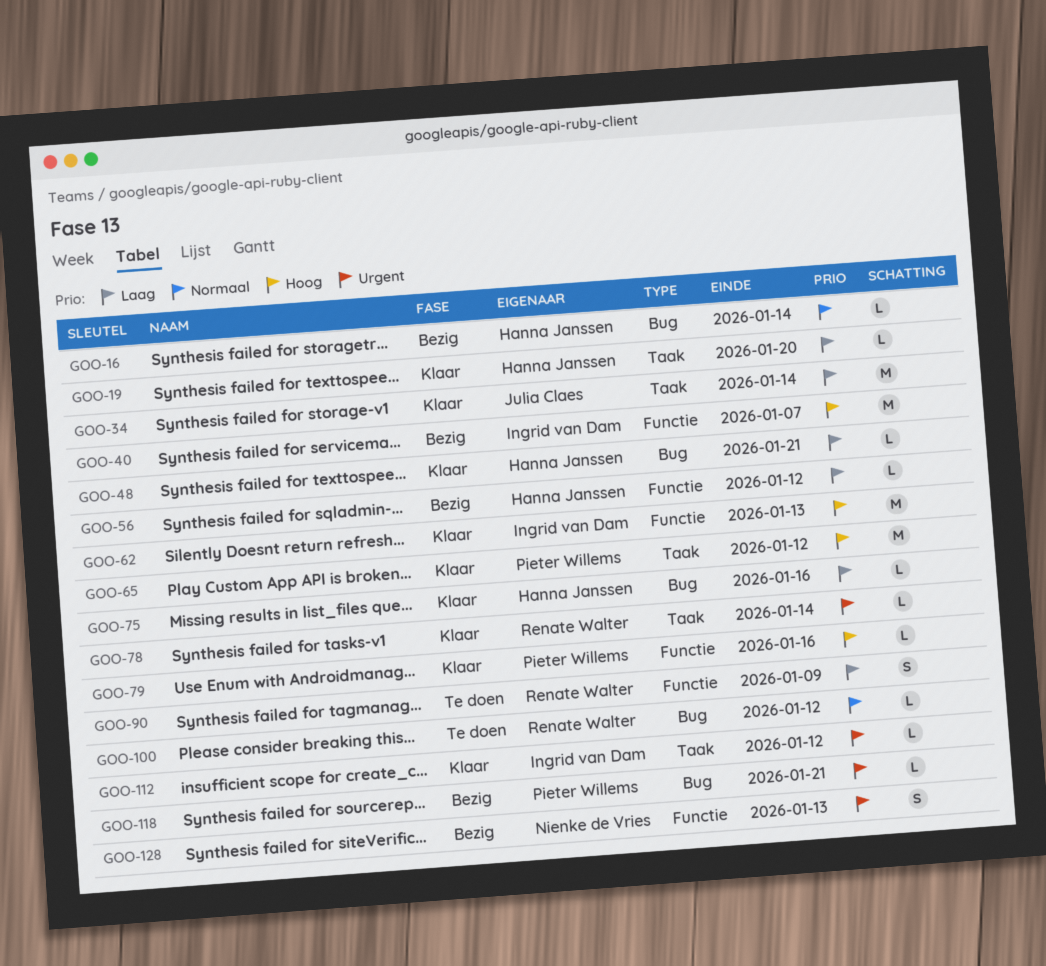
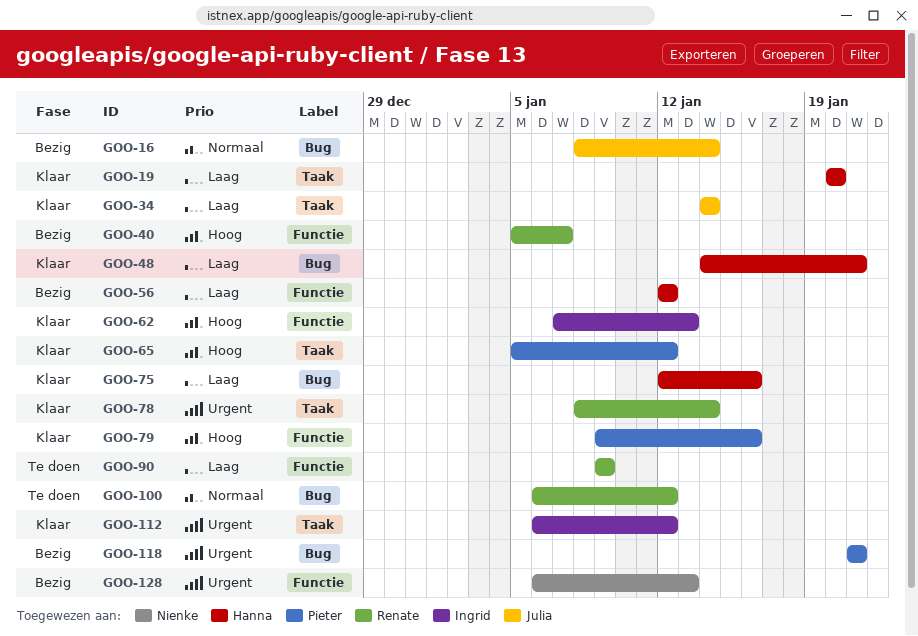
GOO-16, owner: Hanna Janssen -> Julia Claes
GOO-40, owner: Ingrid van Dam -> Renate Walter

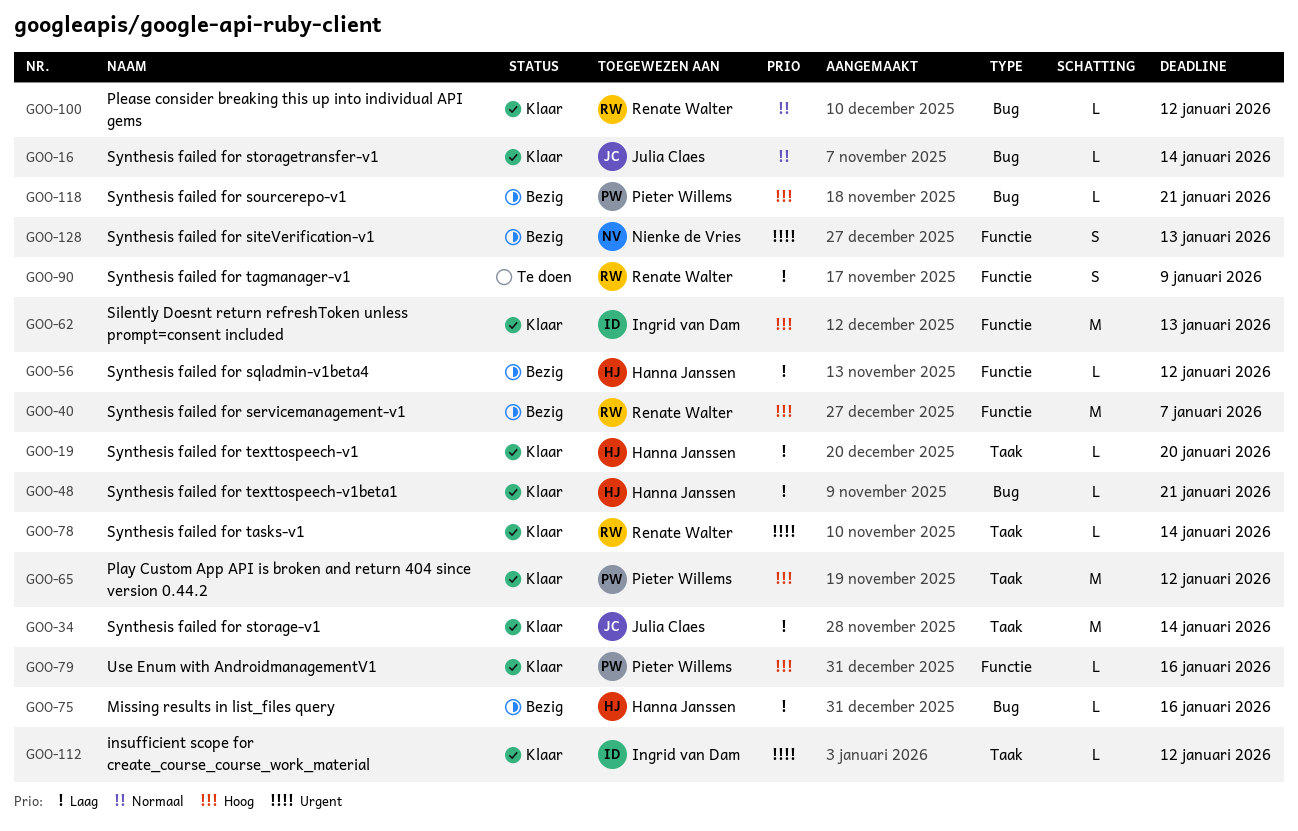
GOO-16, status: Bezig -> Klaar
GOO-75, status: Klaar -> Bezig
GOO-100, status: Te doen -> Klaar
GOO-118, priority: Urgent -> Hoog

